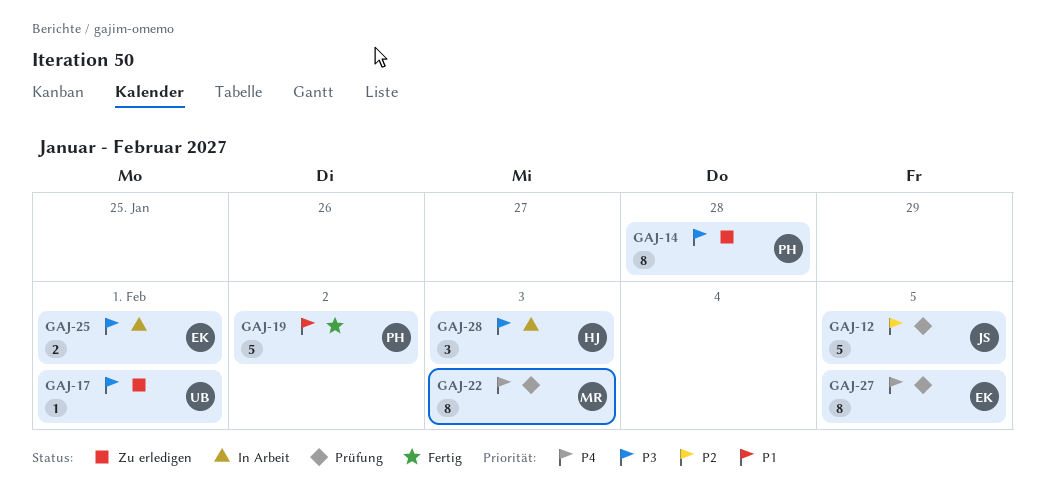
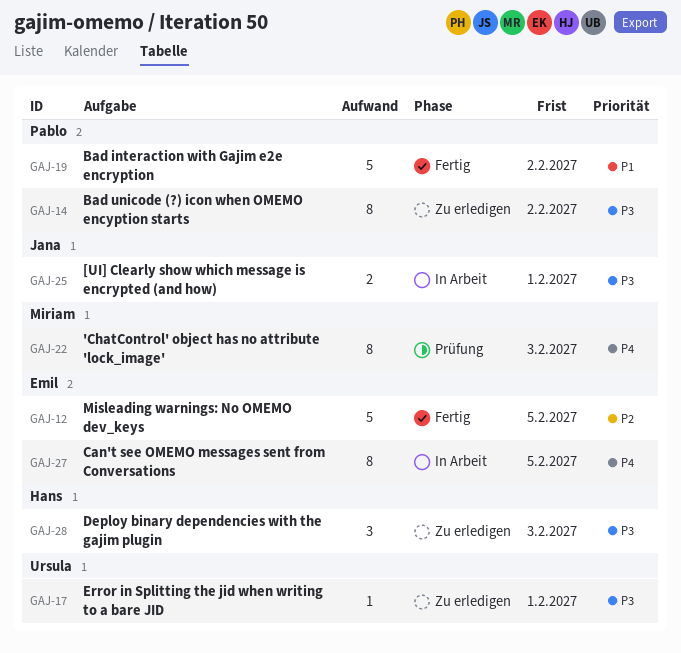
GAJ-12, status: Prüfung -> Fertig
GAJ-12, owner: Jana -> Emil
GAJ-14, due: Jan 28 -> Feb 2
GAJ-25, owner: Emil -> Jana
GAJ-27, status: Prüfung -> In Arbeit
GAJ-28, status: In Arbeit -> Zu erledigen

